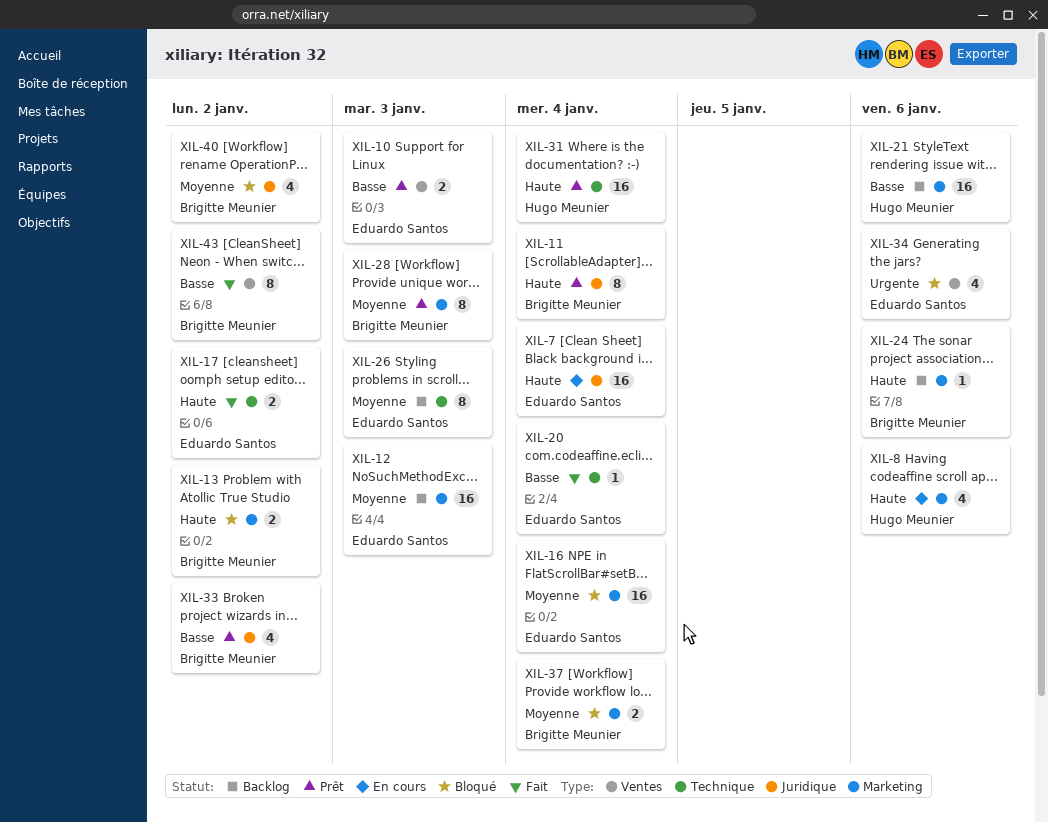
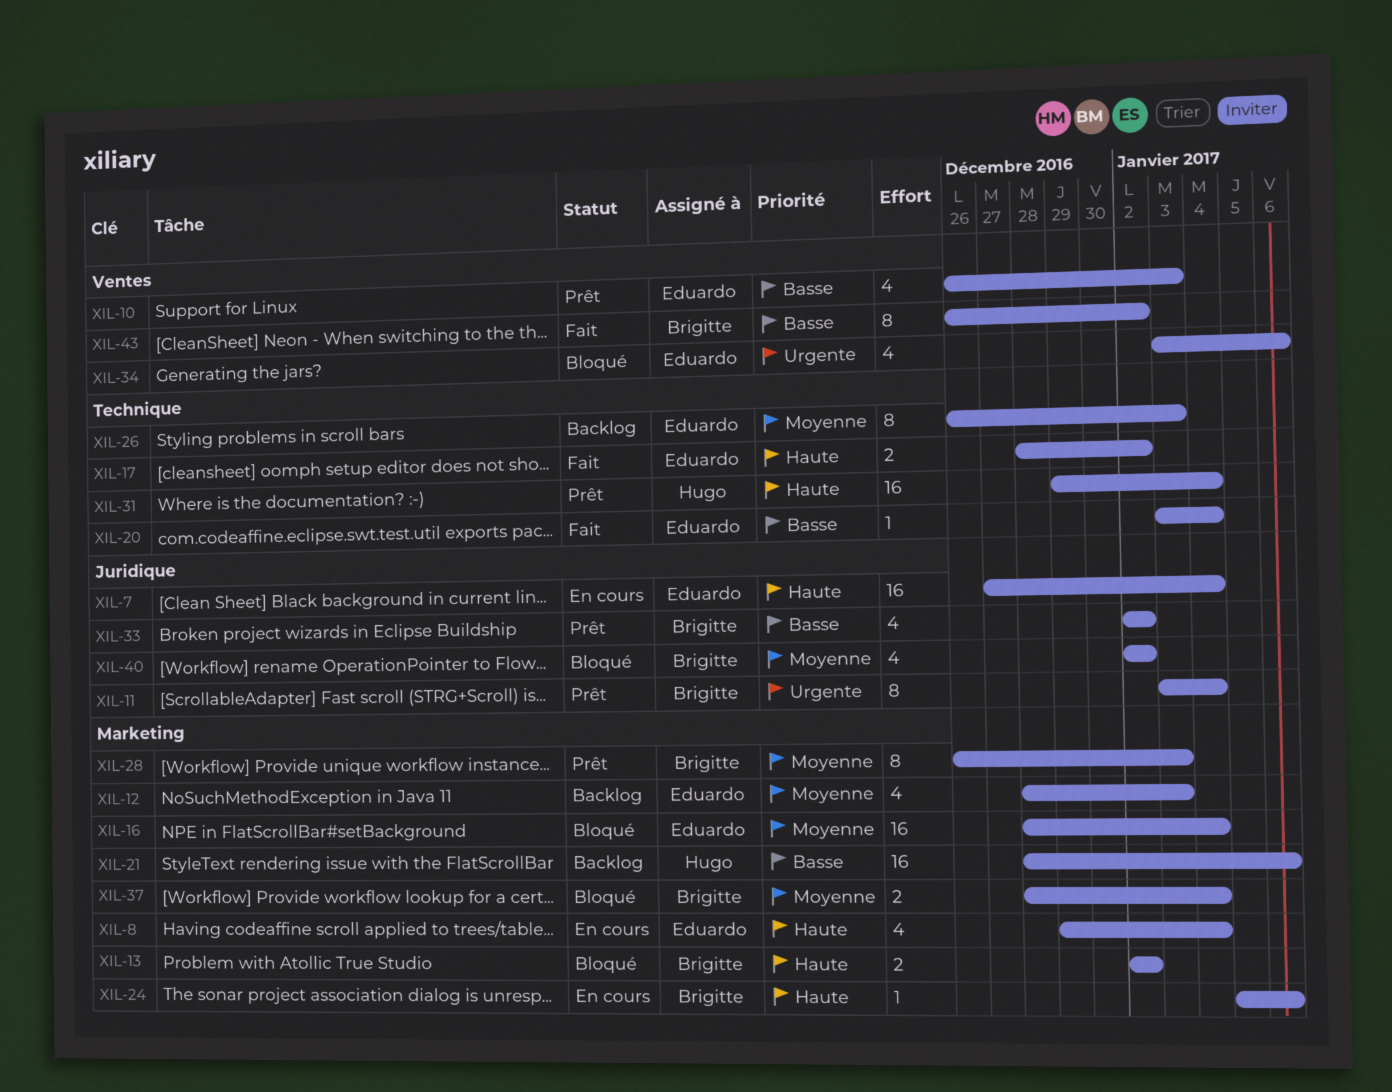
XIL-8, owner: Hugo Meunier -> Eduardo Santos
XIL-8, due: Jan 6 -> Jan 4
XIL-10, estimate: 2 -> 4
XIL-11, priority: Haute -> Urgente
XIL-12, estimate: 16 -> 4
XIL-24, status: Backlog -> En cours

